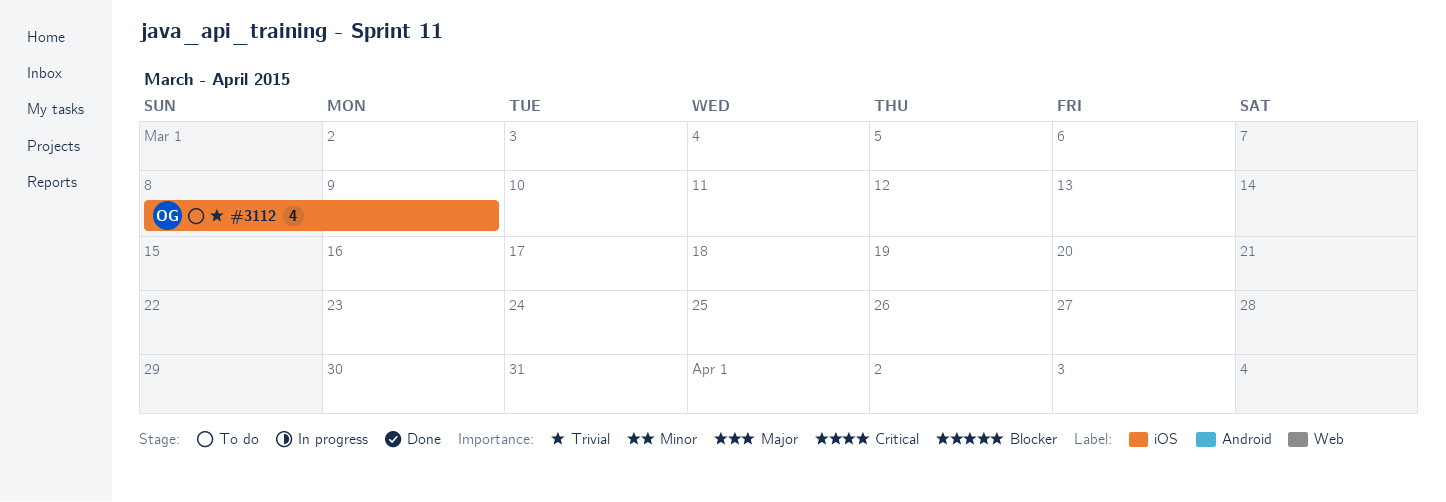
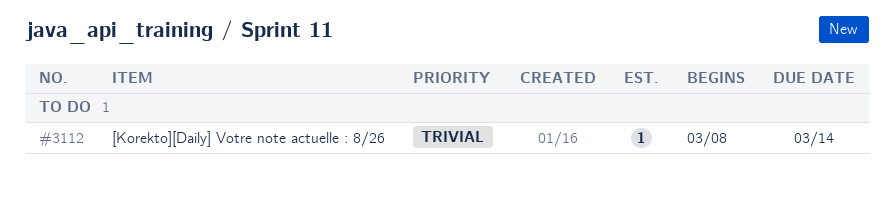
#3112, estimate: 4 -> 1
#3112, due: Mar 9 -> Mar 14

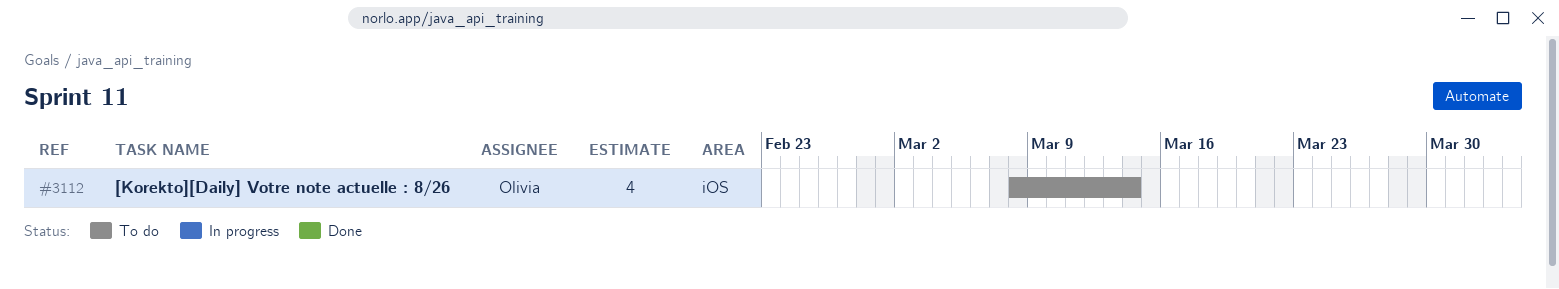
#3112, estimate: 1 -> 4

